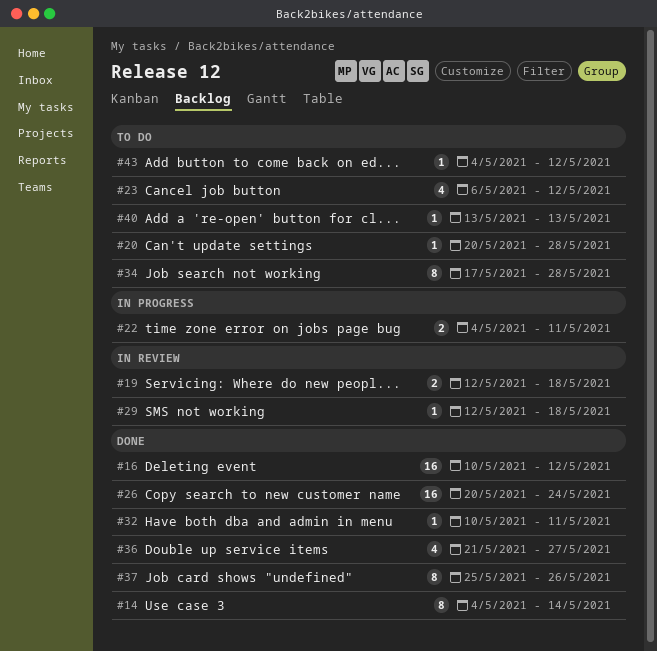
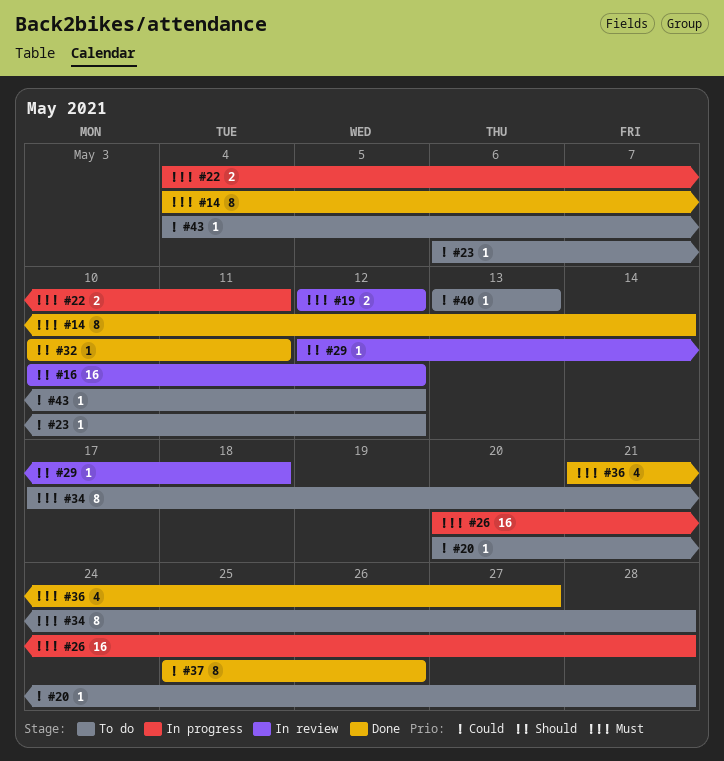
#16, status: Done -> In review
#19, due: May 18 -> May 12
#23, estimate: 4 -> 1
#26, status: Done -> In progress
#26, due: May 24 -> May 28

